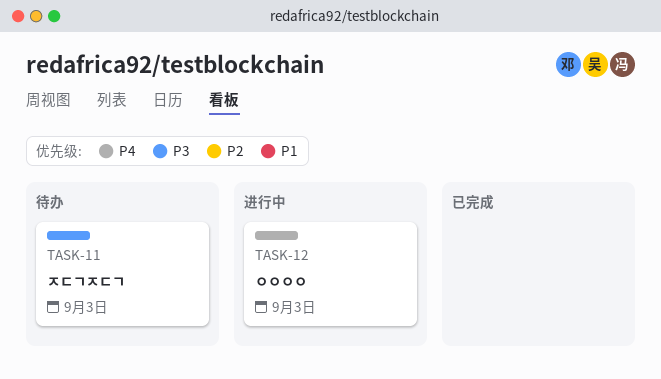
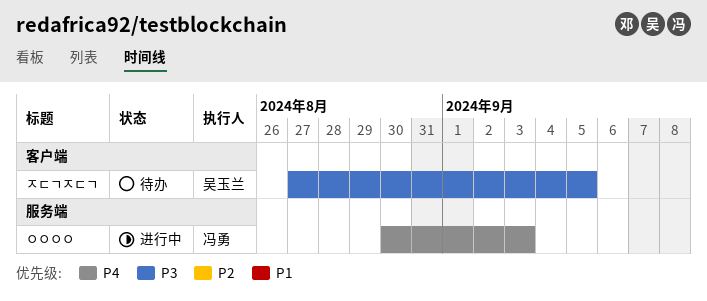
ㅈㄷㄱㅈㄷㄱ, due: Sep 3 -> Sep 5

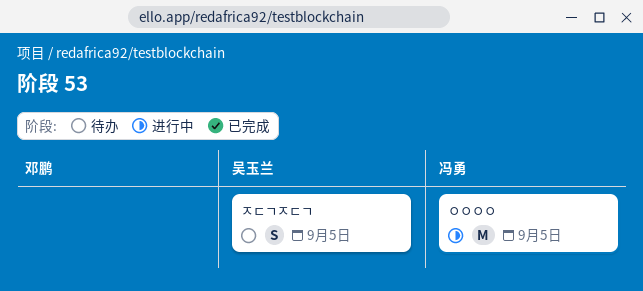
ㅇㅇㅇㅇ, due: Sep 3 -> Sep 5

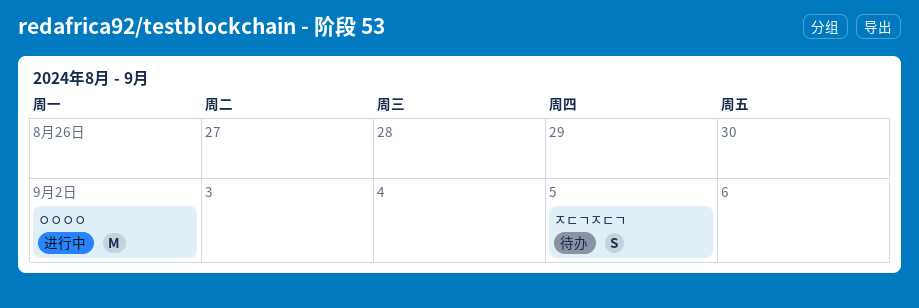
ㅇㅇㅇㅇ, due: Sep 5 -> Sep 2

